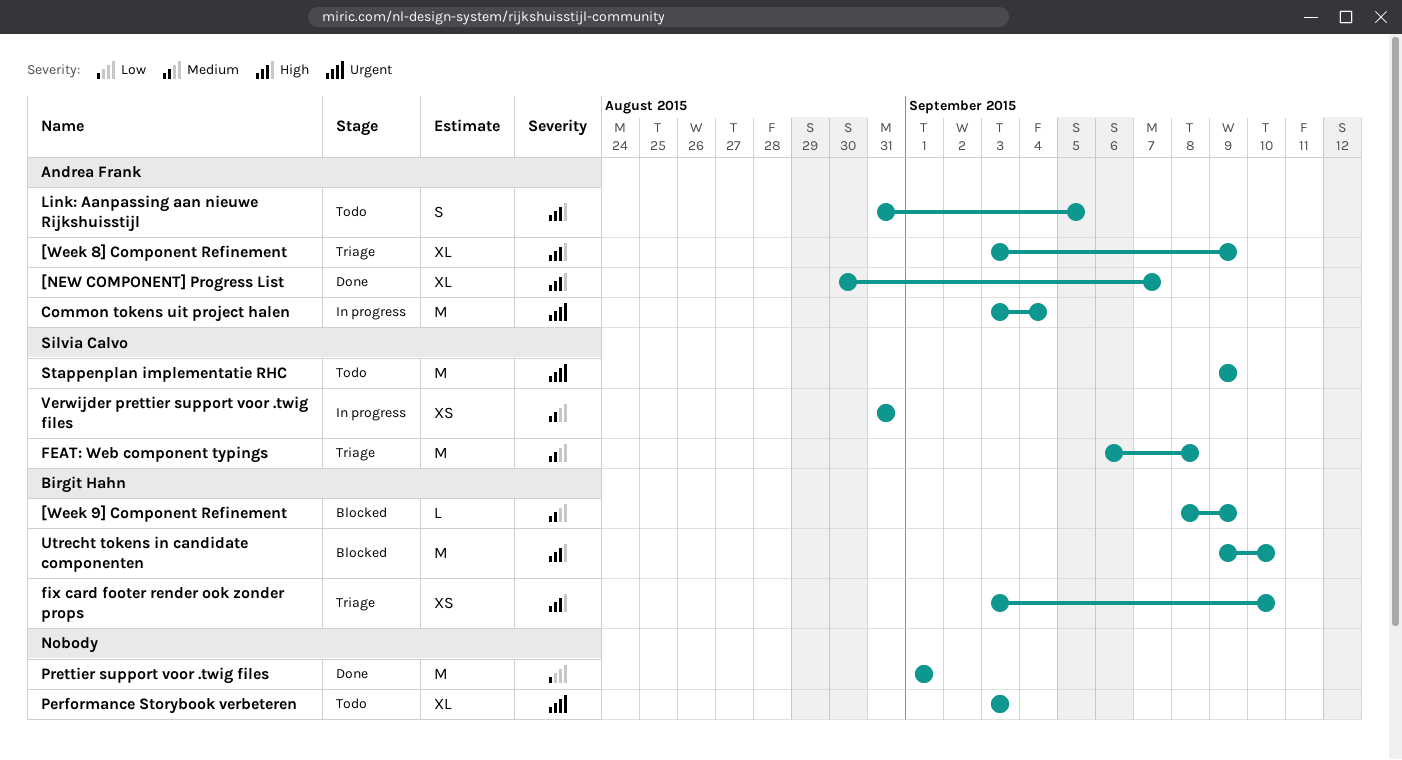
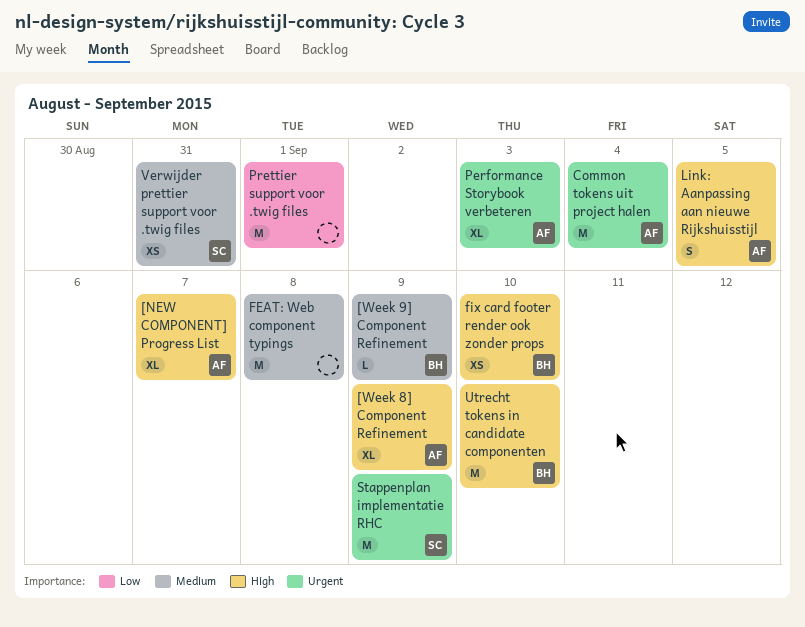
FEAT: Web component typings, owner: Silvia Calvo -> none
Performance Storybook verbeteren, owner: none -> Andrea Frank

